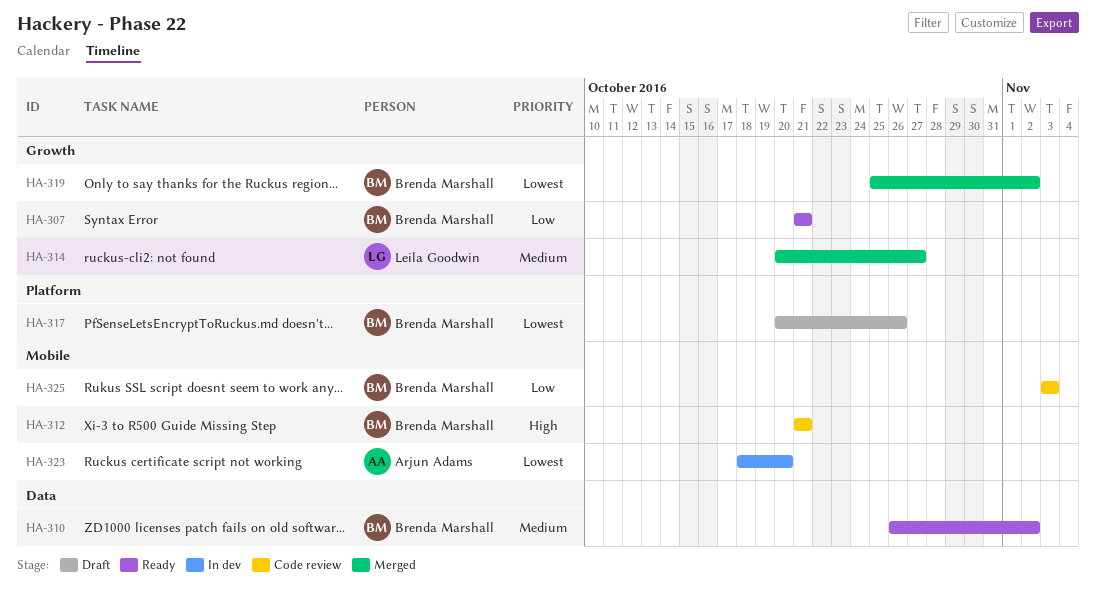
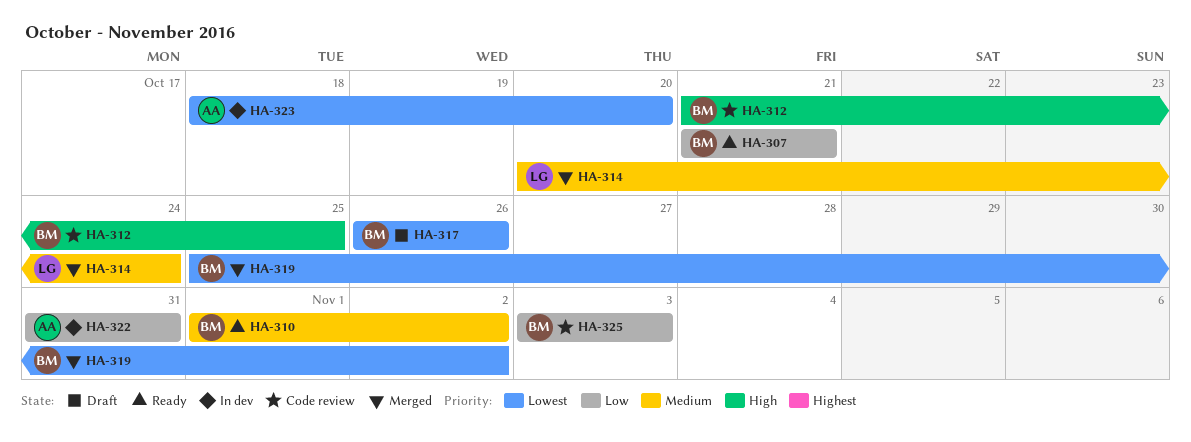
HA-310, start: Oct 26 -> Nov 1
HA-312, due: Oct 21 -> Oct 25
HA-314, due: Oct 27 -> Oct 24
HA-317, start: Oct 20 -> Oct 26
HA-322: none -> present

